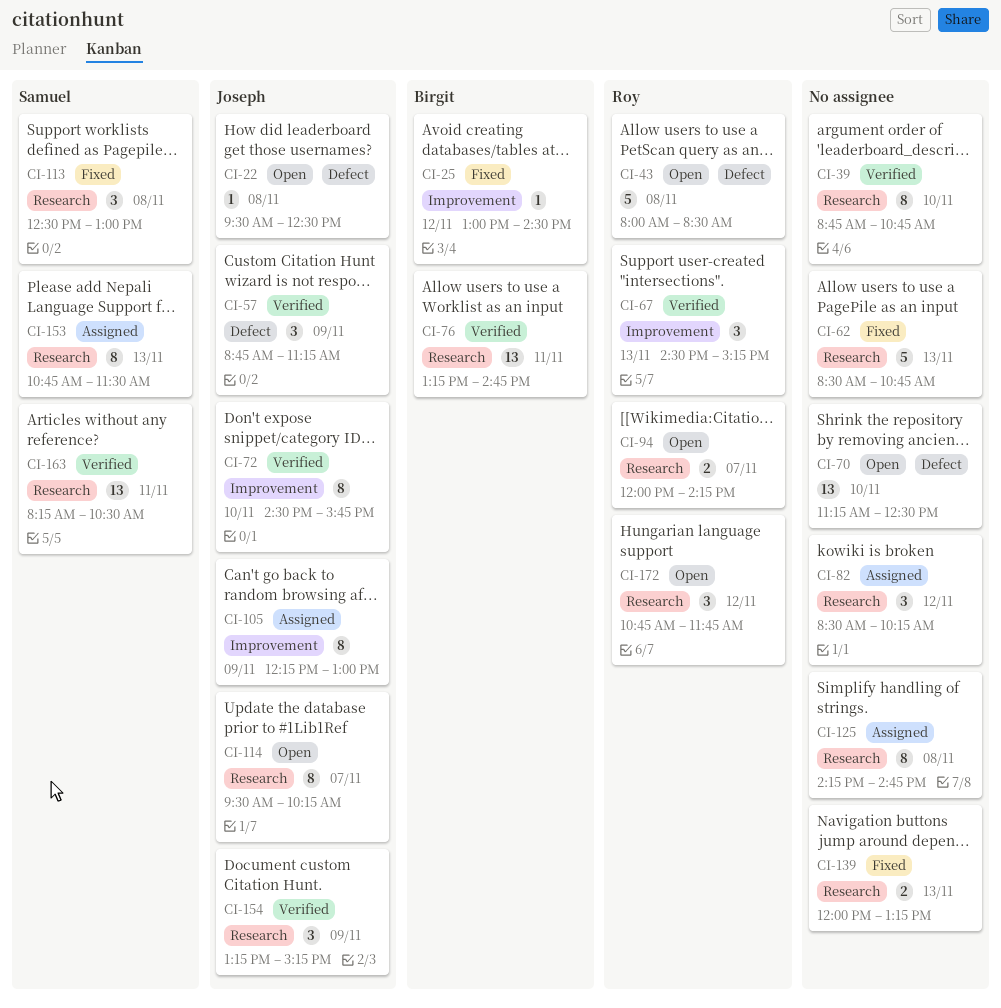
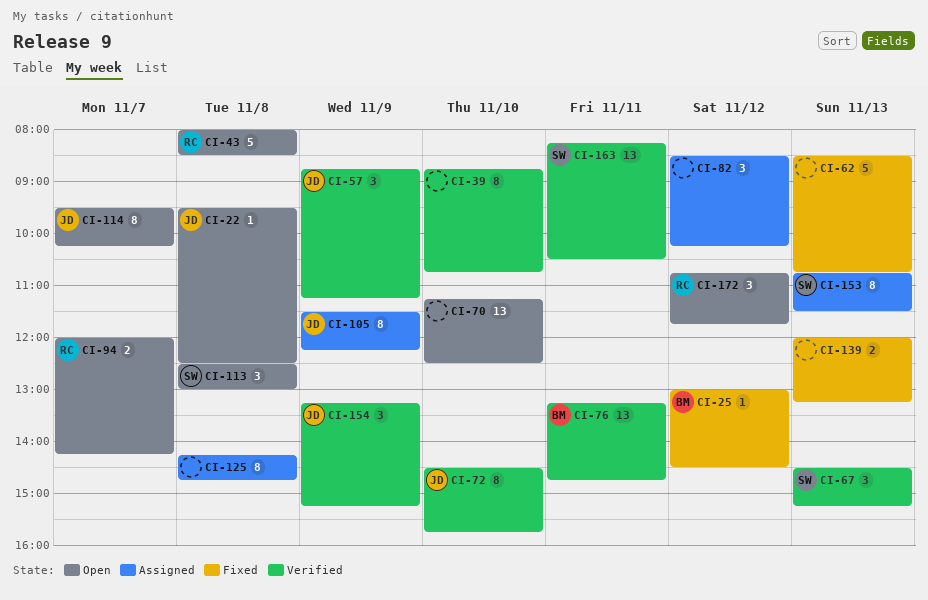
CI-67, owner: Roy -> Samuel
CI-105, begins: 12:15 -> 11:30
CI-105, ends: 13:00 -> 12:15
CI-113, status: Fixed -> Open

